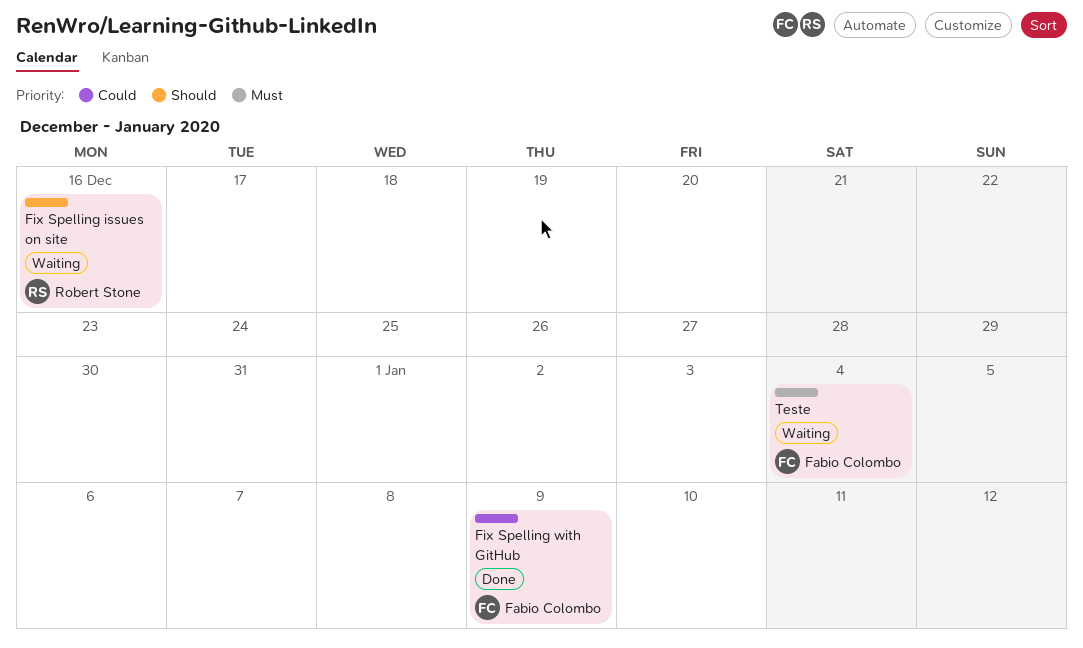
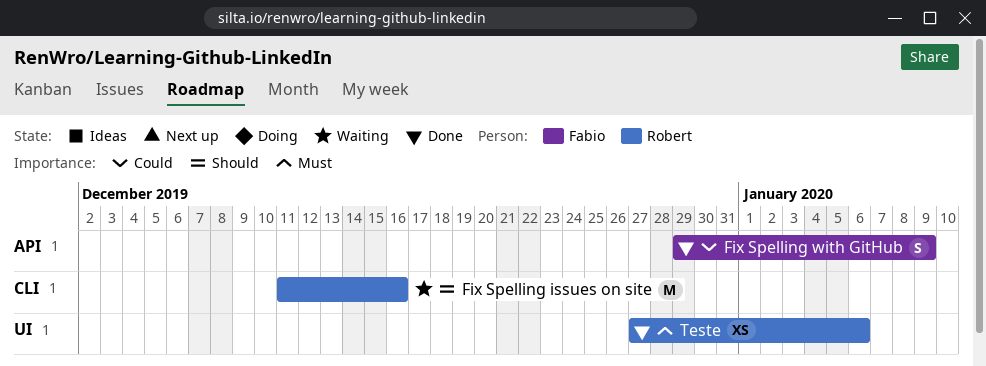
Teste, status: Waiting -> Done
Teste, owner: Fabio Colombo -> Robert Stone
Teste, due: Jan 4 -> Jan 6

